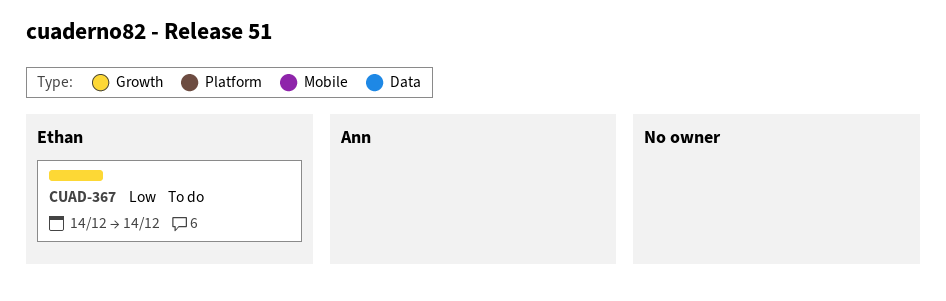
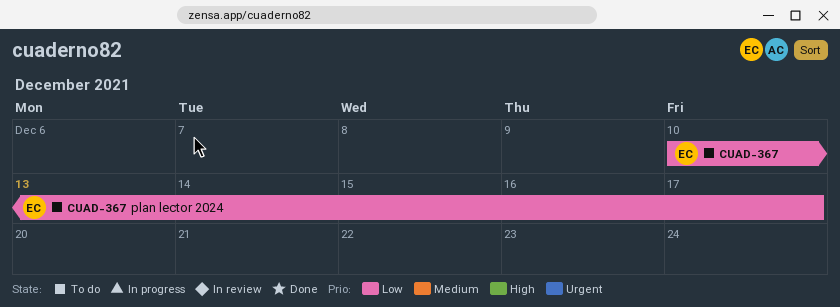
CUAD-367, start: Dec 14 -> Dec 10
CUAD-367, due: Dec 14 -> Dec 17

